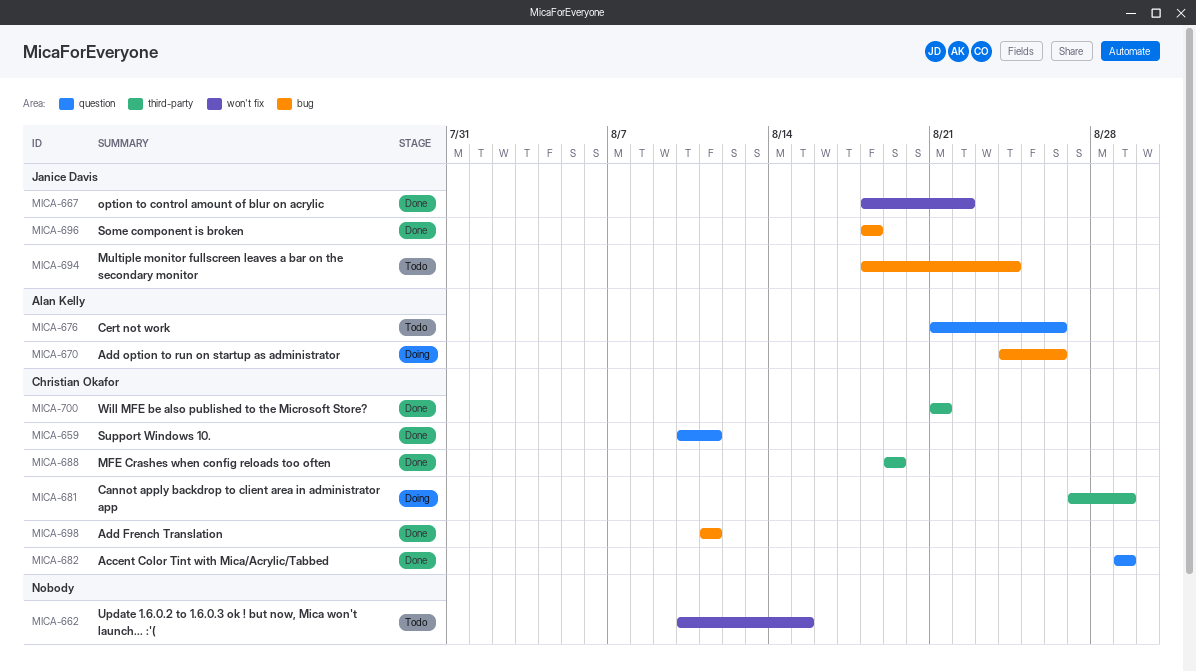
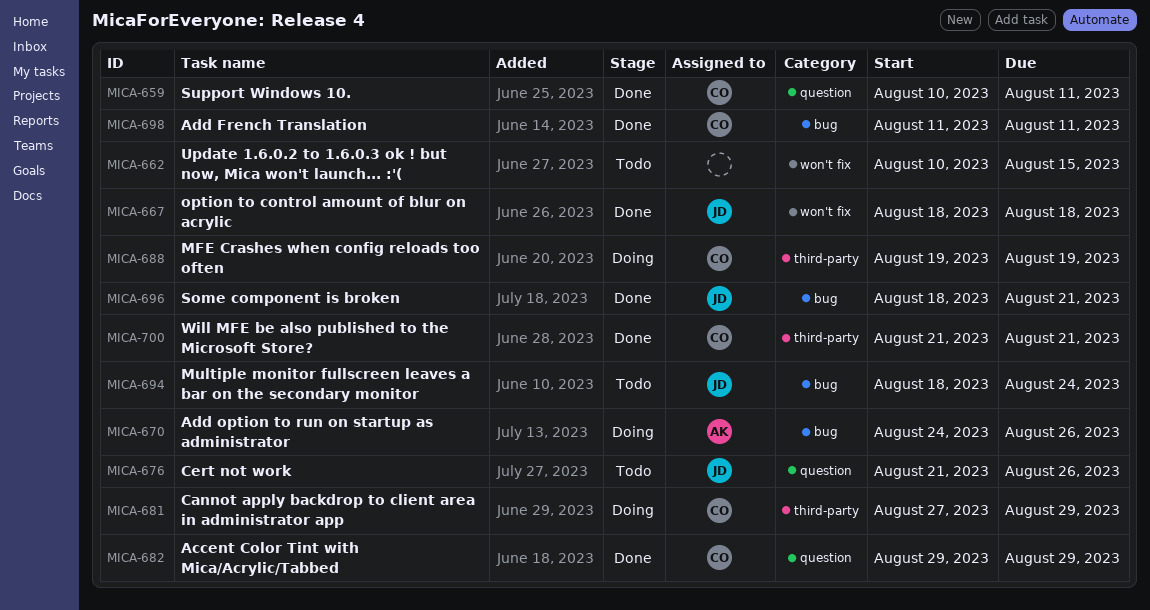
MICA-667, due: Aug 22 -> Aug 18
MICA-676, owner: Alan Kelly -> Janice Davis
MICA-688, status: Done -> Doing
MICA-696, due: Aug 18 -> Aug 21

